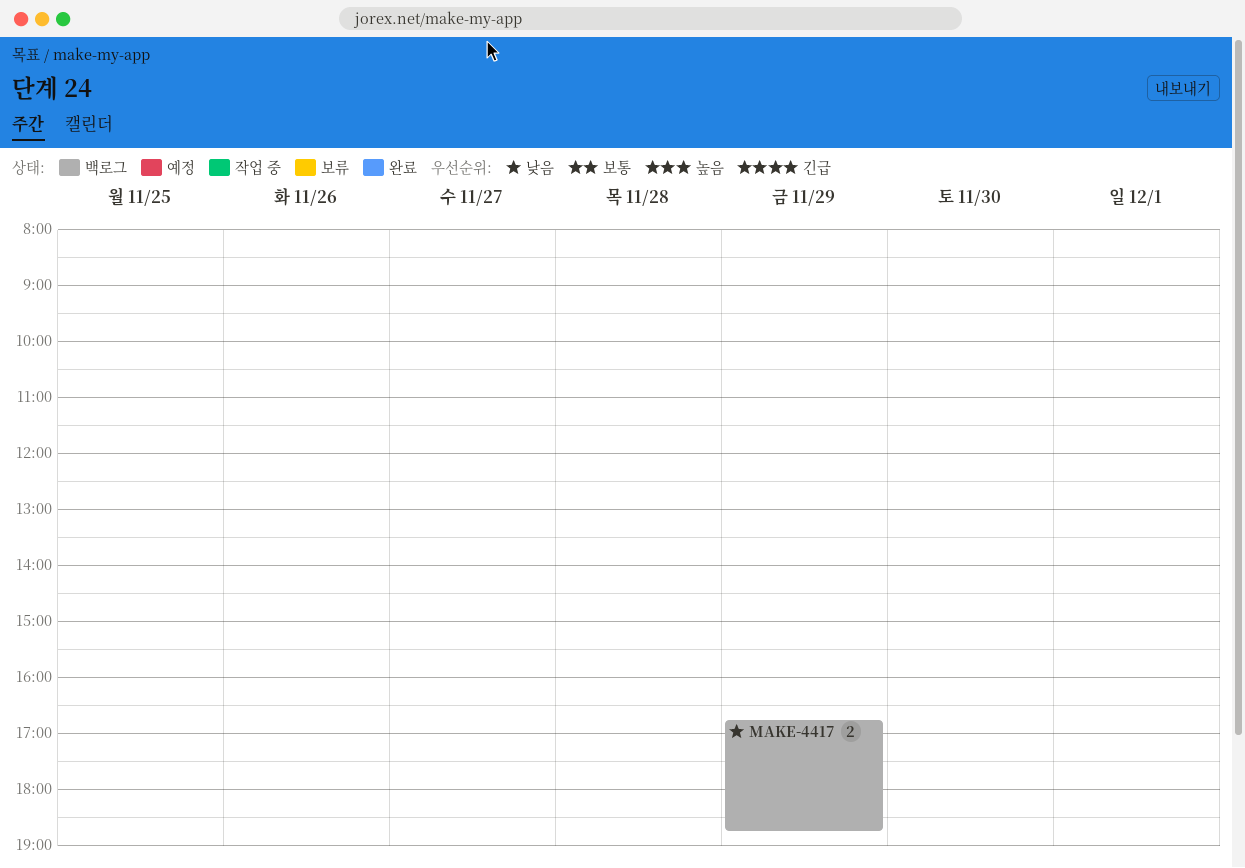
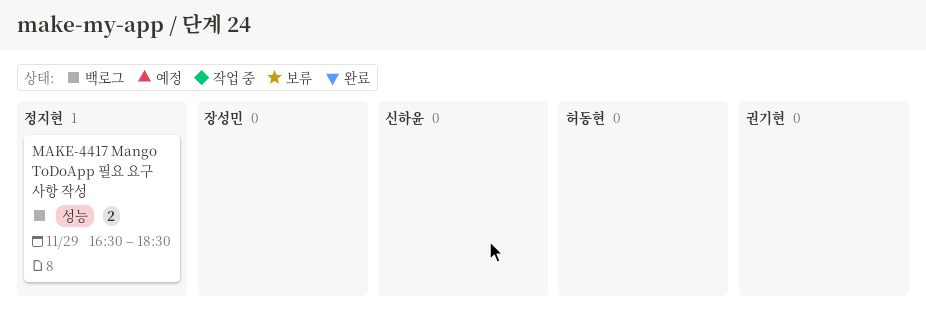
MAKE-4417, begins: 16:45 -> 16:30
MAKE-4417, ends: 18:45 -> 18:30

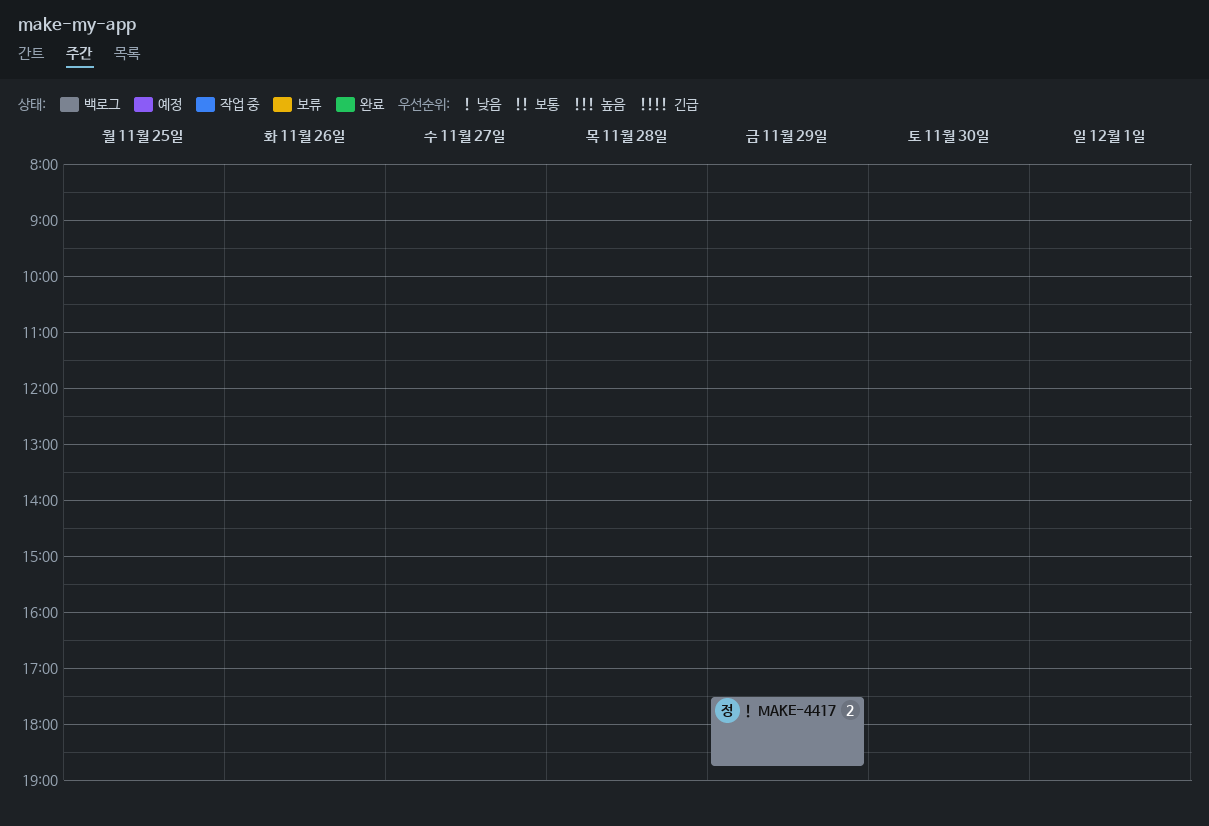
MAKE-4417, begins: 16:30 -> 17:30
MAKE-4417, ends: 18:30 -> 18:45

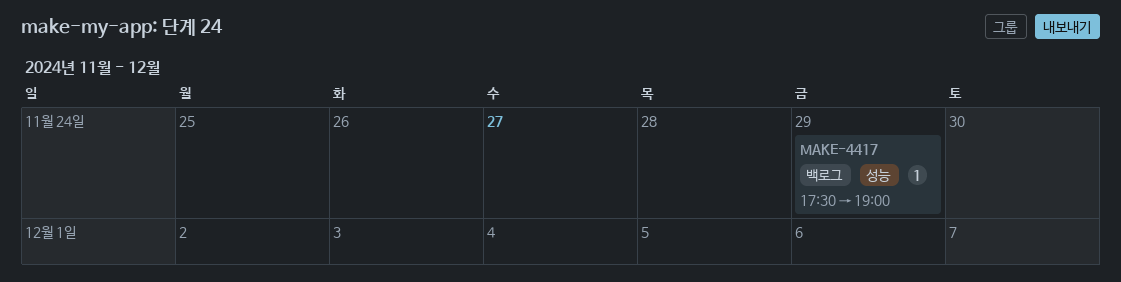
MAKE-4417, estimate: 2 -> 1
MAKE-4417, ends: 18:45 -> 19:00

